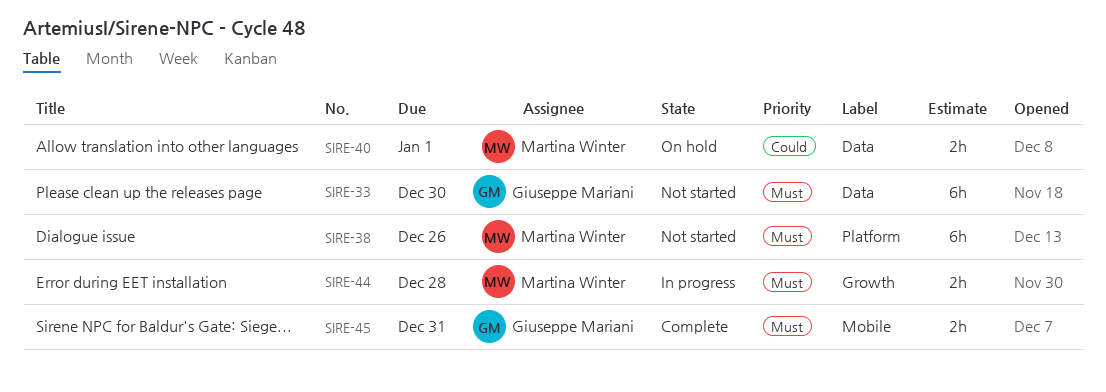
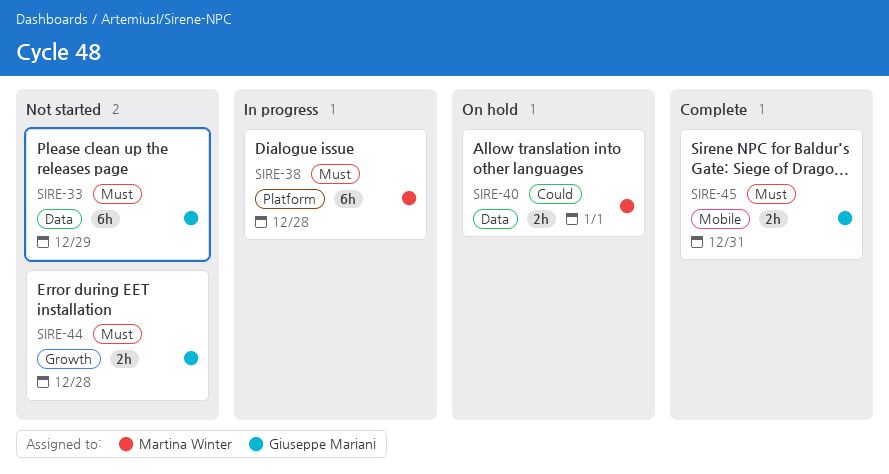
SIRE-33, due: Dec 30 -> Dec 29
SIRE-38, status: Not started -> In progress
SIRE-38, due: Dec 26 -> Dec 28
SIRE-44, status: In progress -> Not started
SIRE-44, owner: Martina Winter -> Giuseppe Mariani

